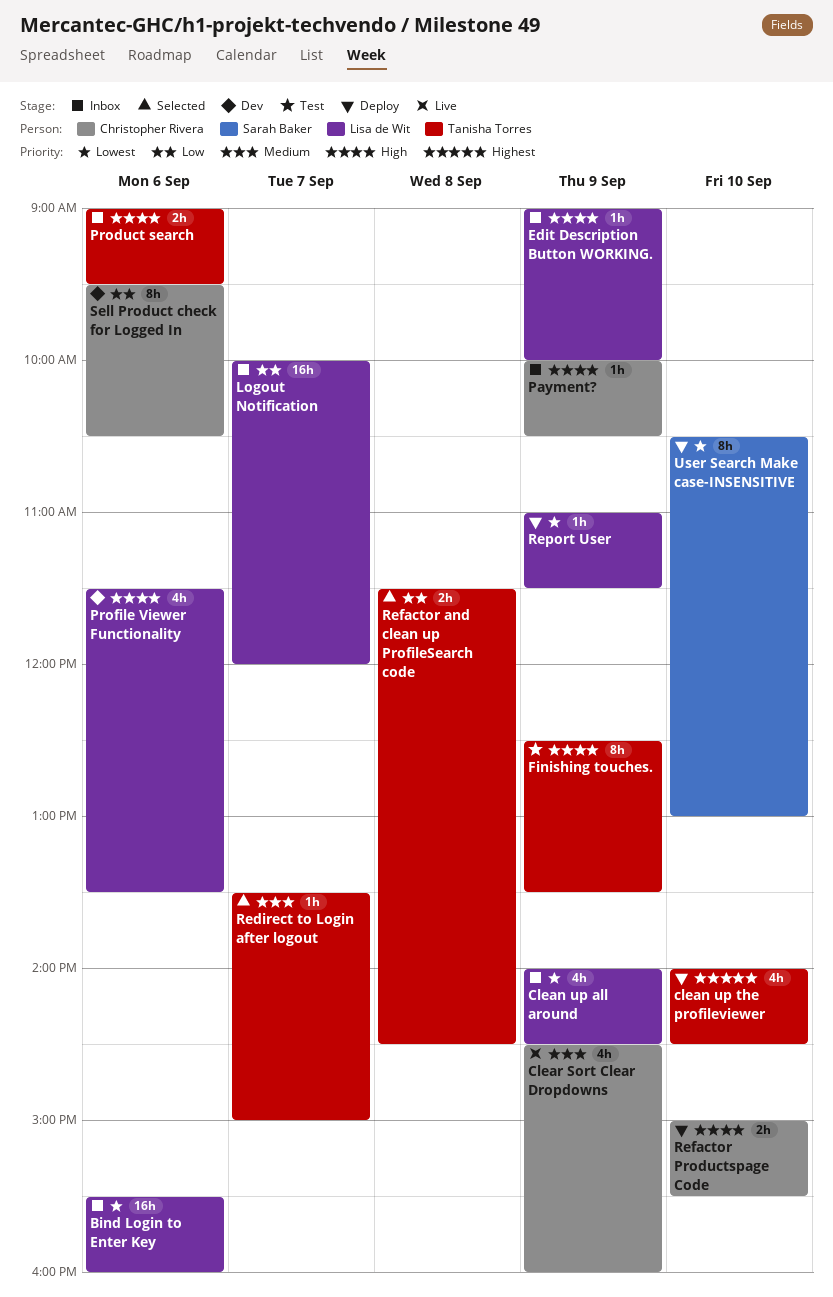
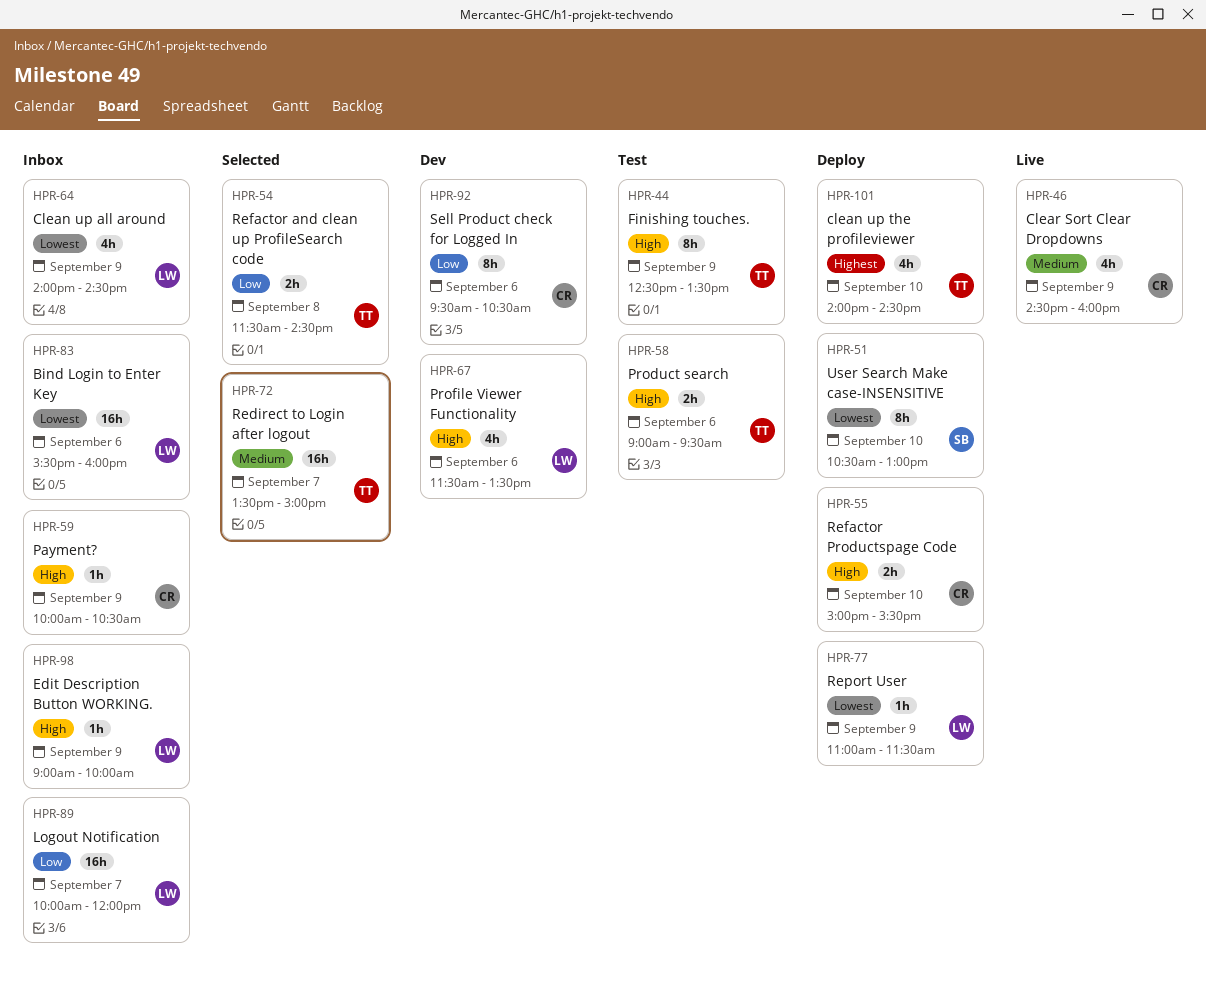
Product search, status: Inbox -> Test
Redirect to Login after logout, estimate: 1h -> 16h

